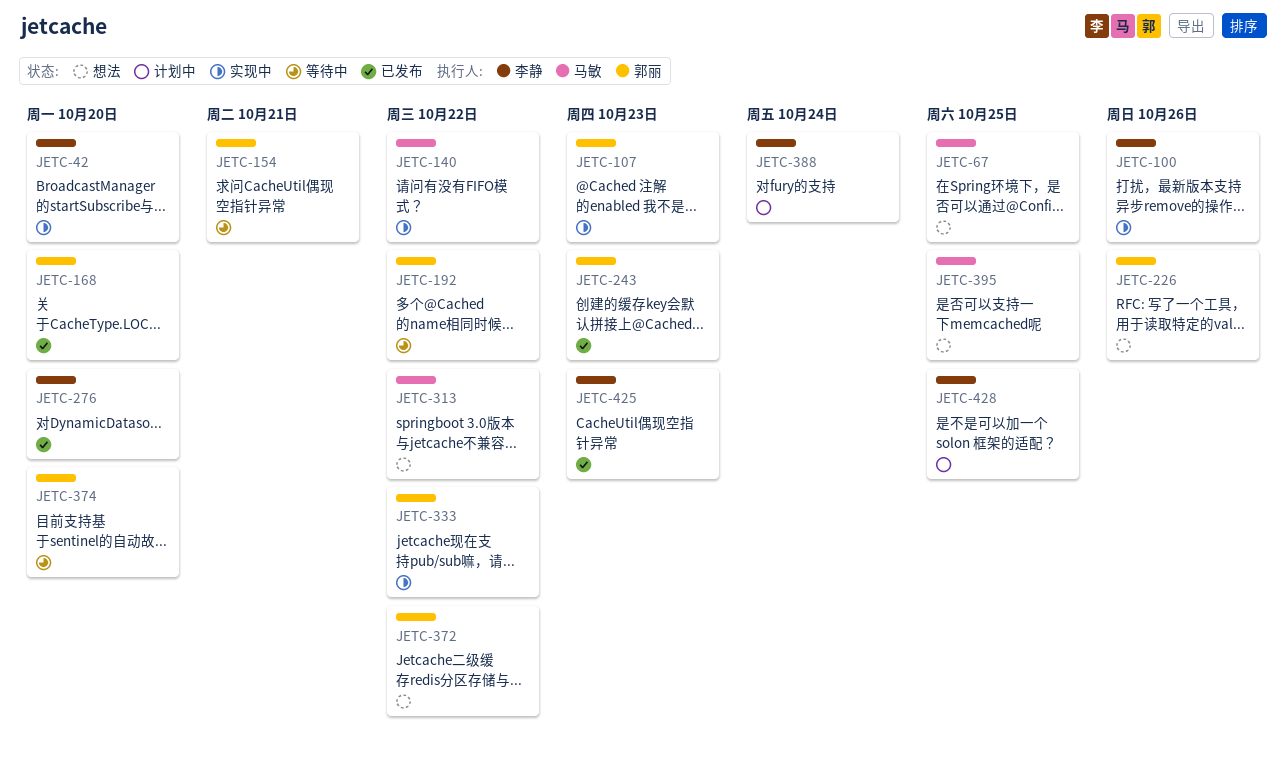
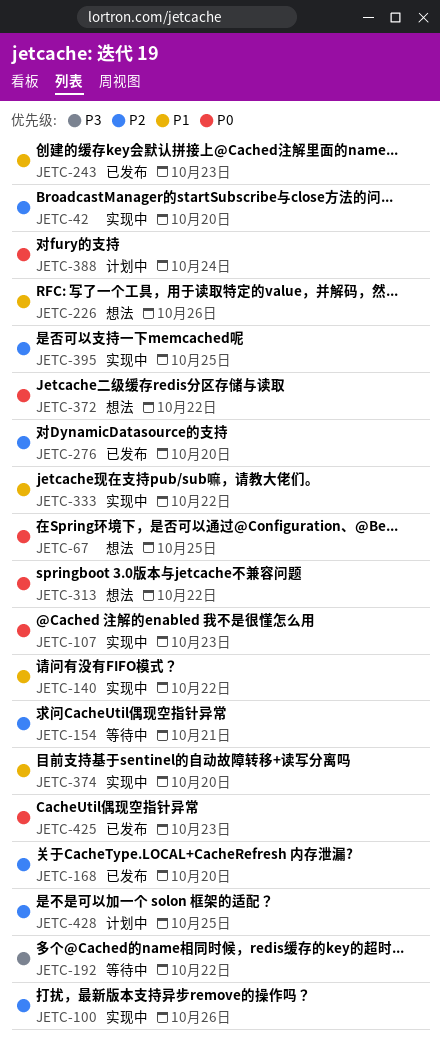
JETC-374, status: 等待中 -> 实现中
JETC-395, status: 想法 -> 实现中

